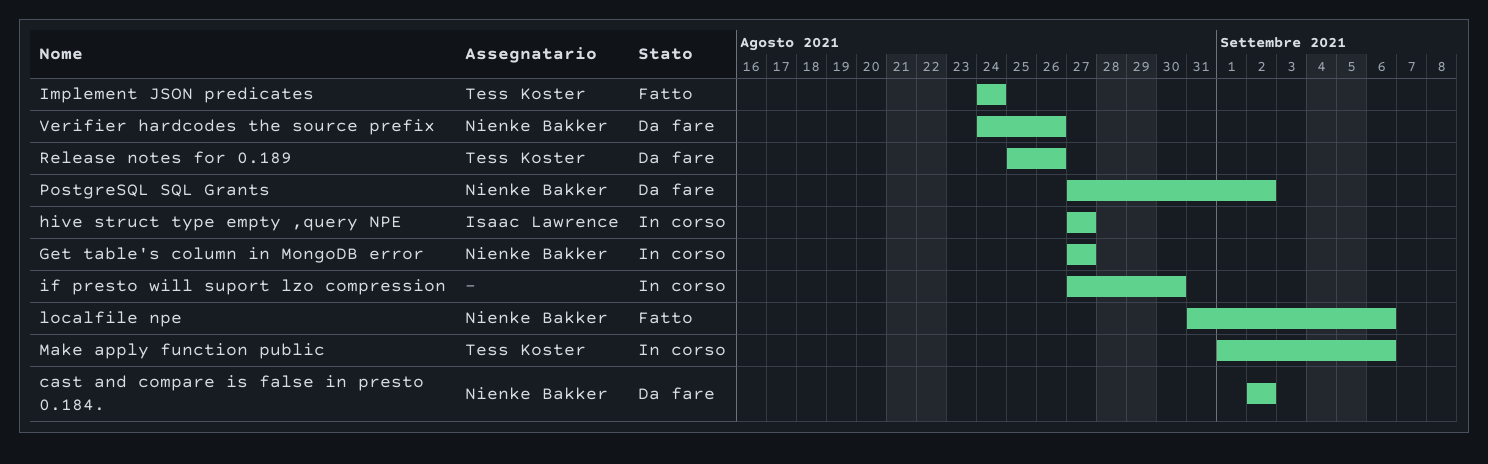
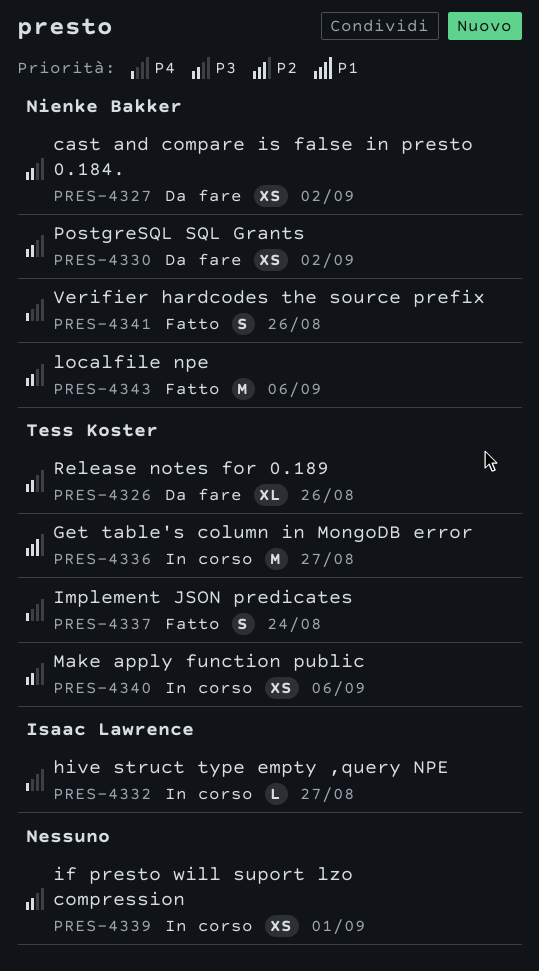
Get table's column in MongoDB error, owner: Nienke Bakker -> Tess Koster
if presto will suport lzo compression, due: Aug 30 -> Sep 1
Verifier hardcodes the source prefix, status: Da fare -> Fatto

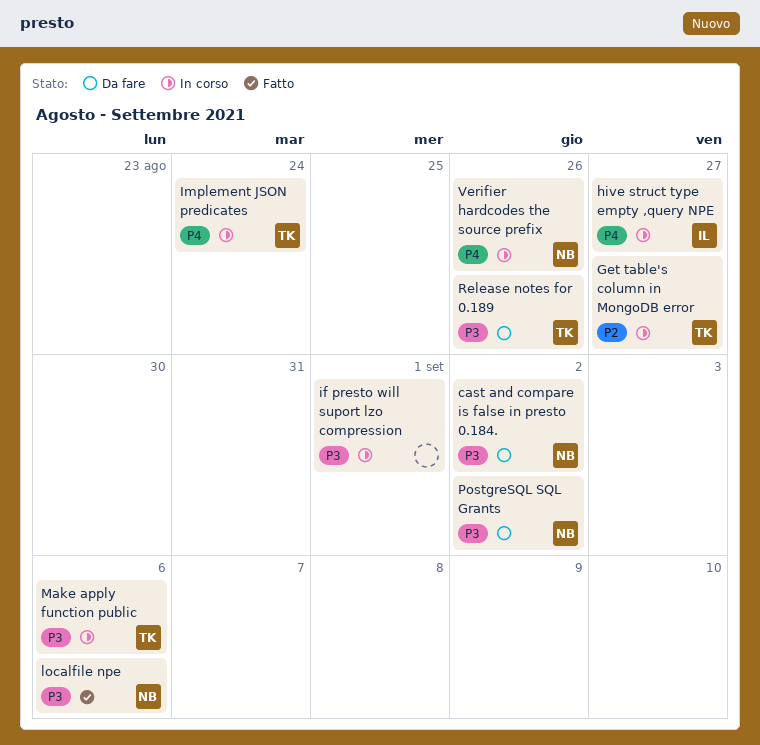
Implement JSON predicates, status: Fatto -> In corso
Verifier hardcodes the source prefix, status: Fatto -> In corso

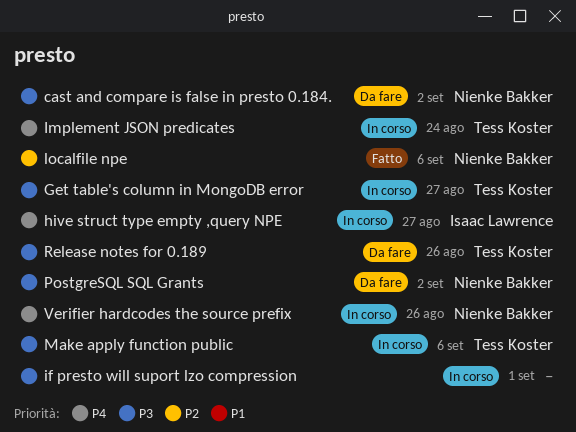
Get table's column in MongoDB error, priority: P2 -> P3
localfile npe, priority: P3 -> P2

